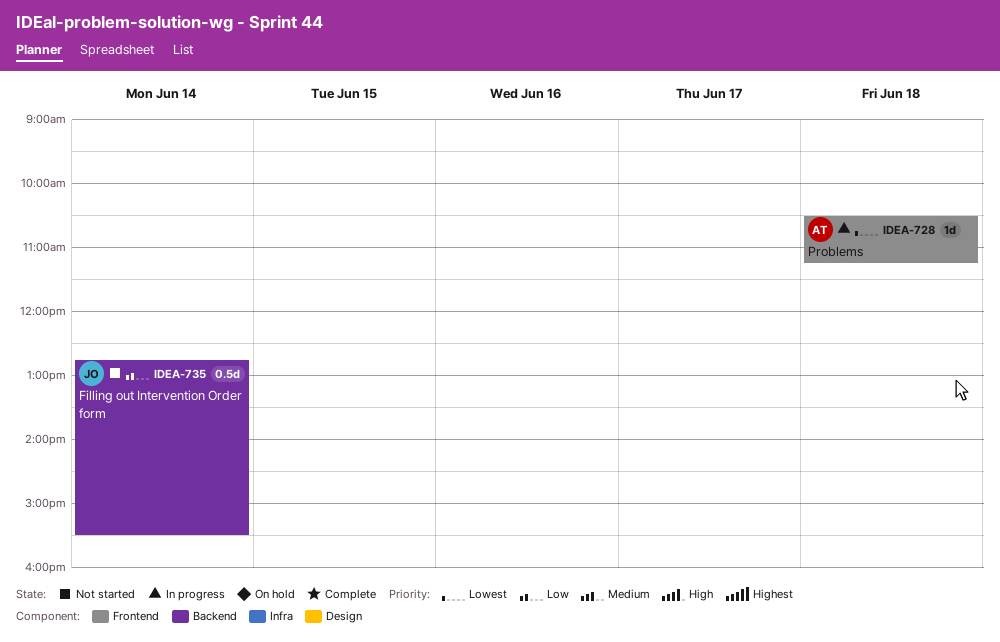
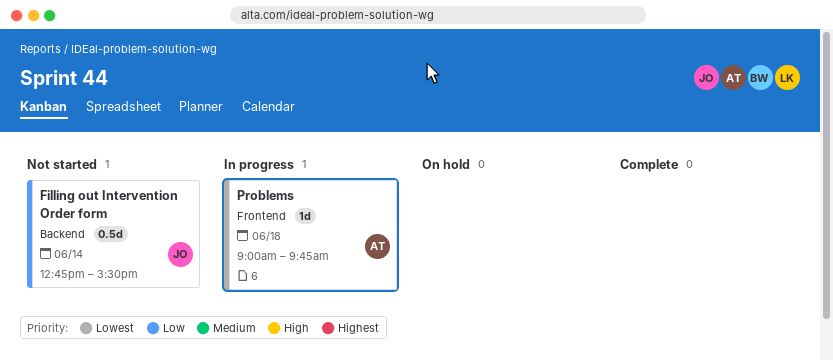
Problems, begins: 10:30 -> 09:00
Problems, ends: 11:15 -> 09:45

